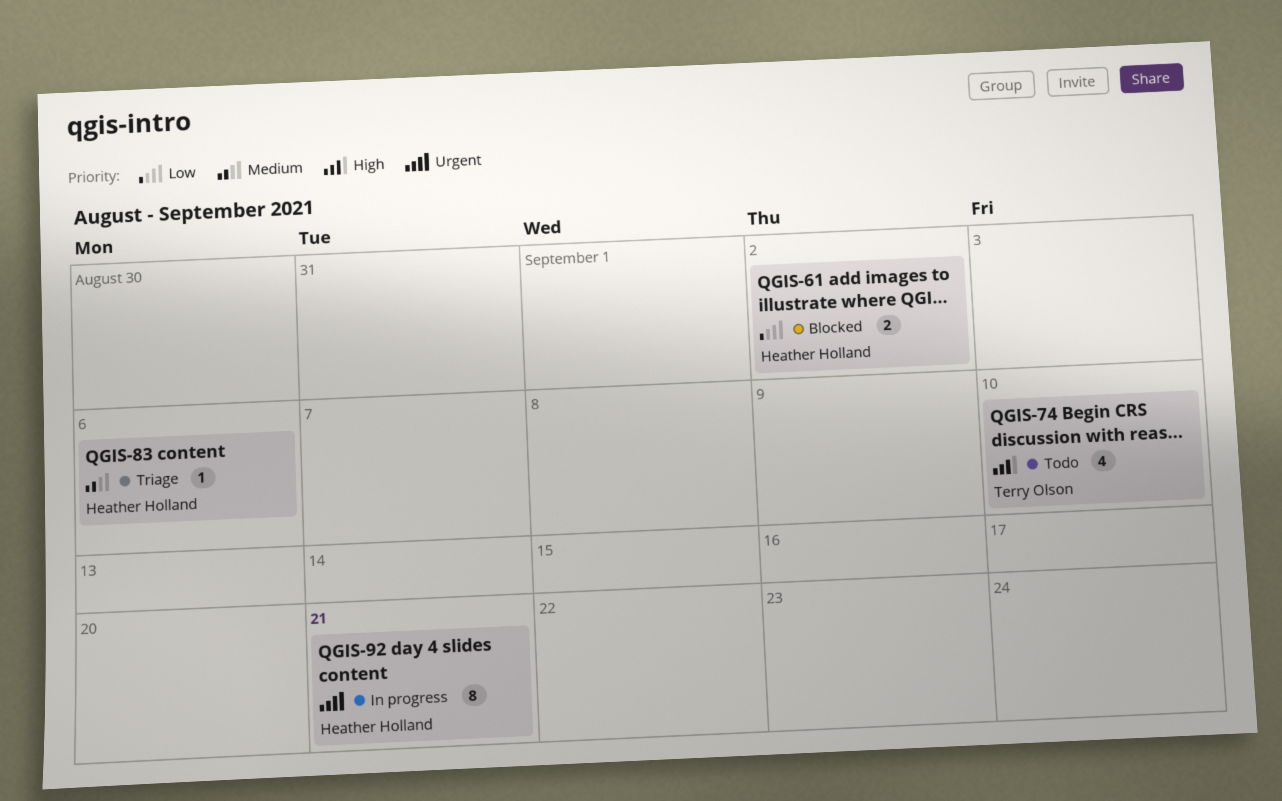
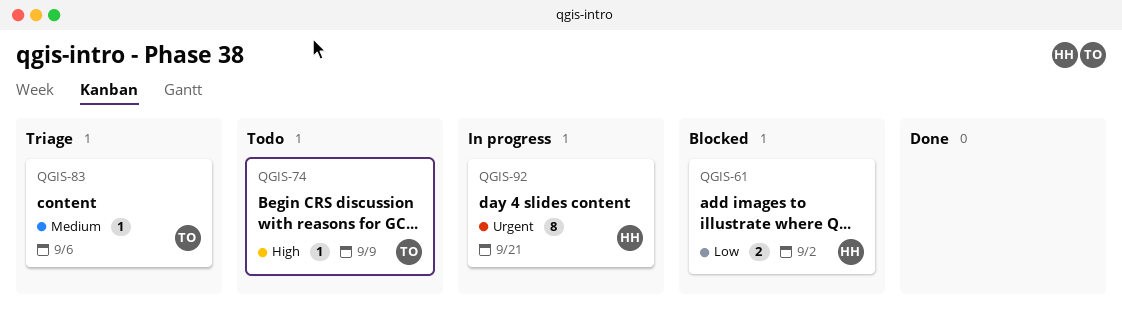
QGIS-74, estimate: 4 -> 1
QGIS-74, due: Sep 10 -> Sep 9
QGIS-83, owner: Heather Holland -> Terry Olson

